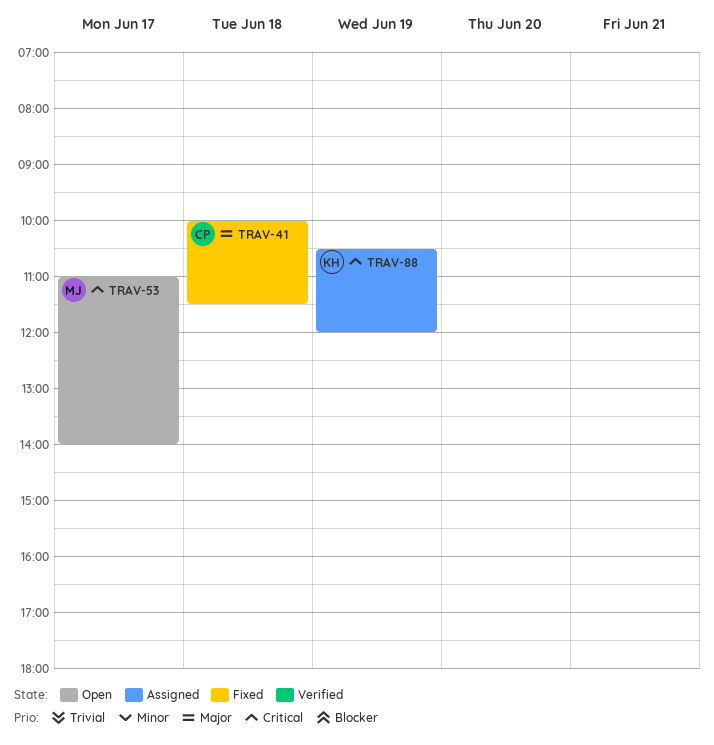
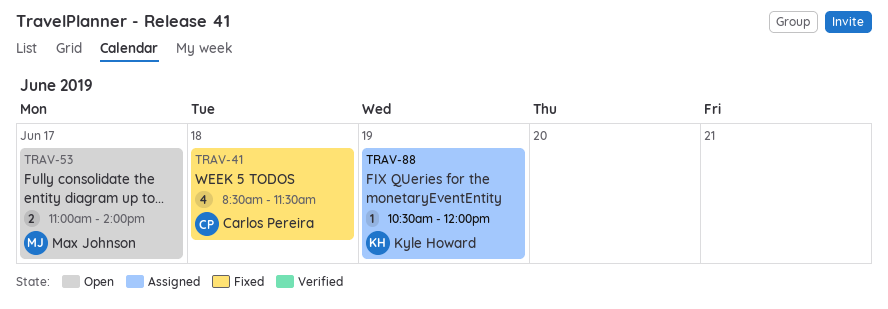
TRAV-41, begins: 10:00 -> 08:30

